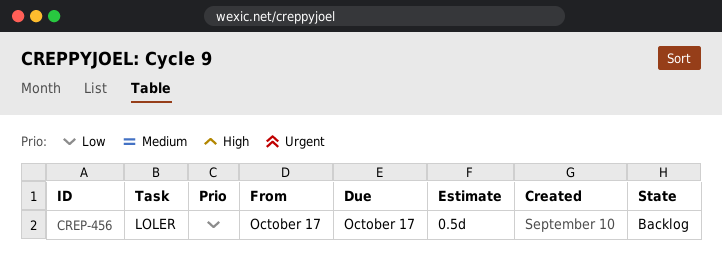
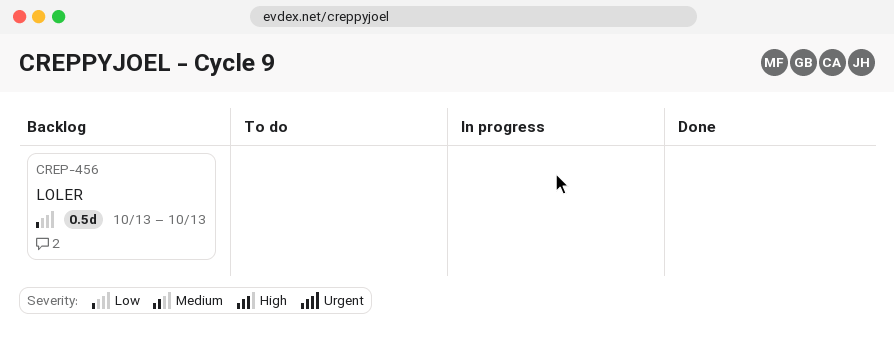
CREP-456, start: Oct 17 -> Oct 13
CREP-456, due: Oct 17 -> Oct 13

